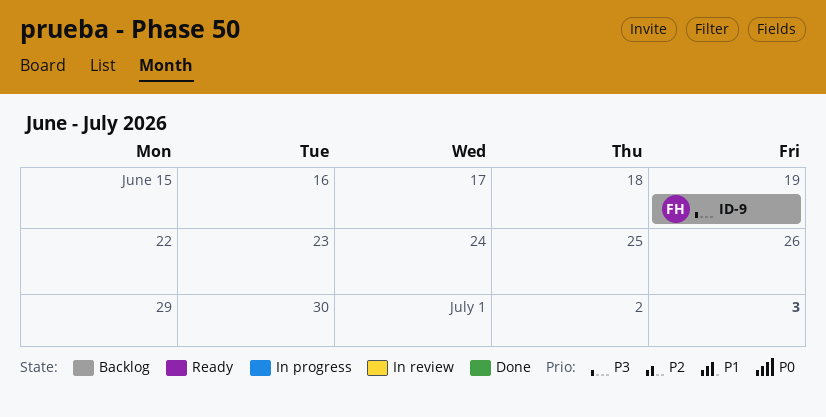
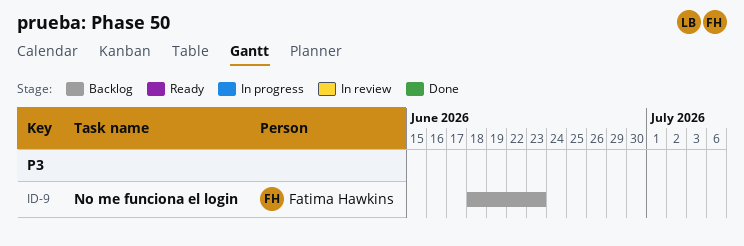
ID-9, start: Jun 19 -> Jun 18
ID-9, due: Jun 19 -> Jun 23

